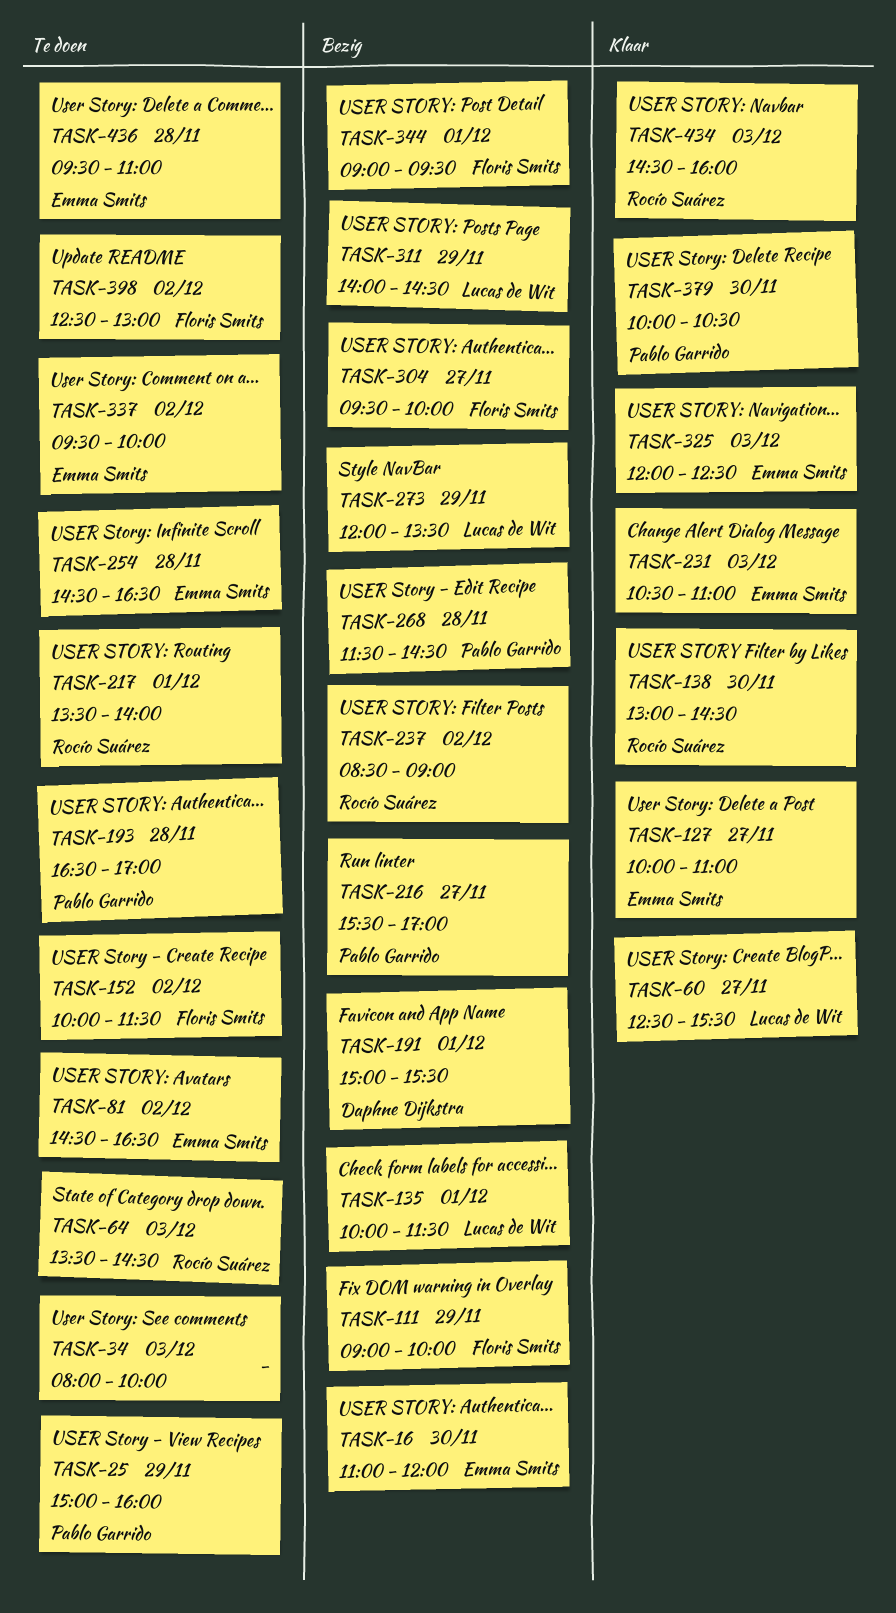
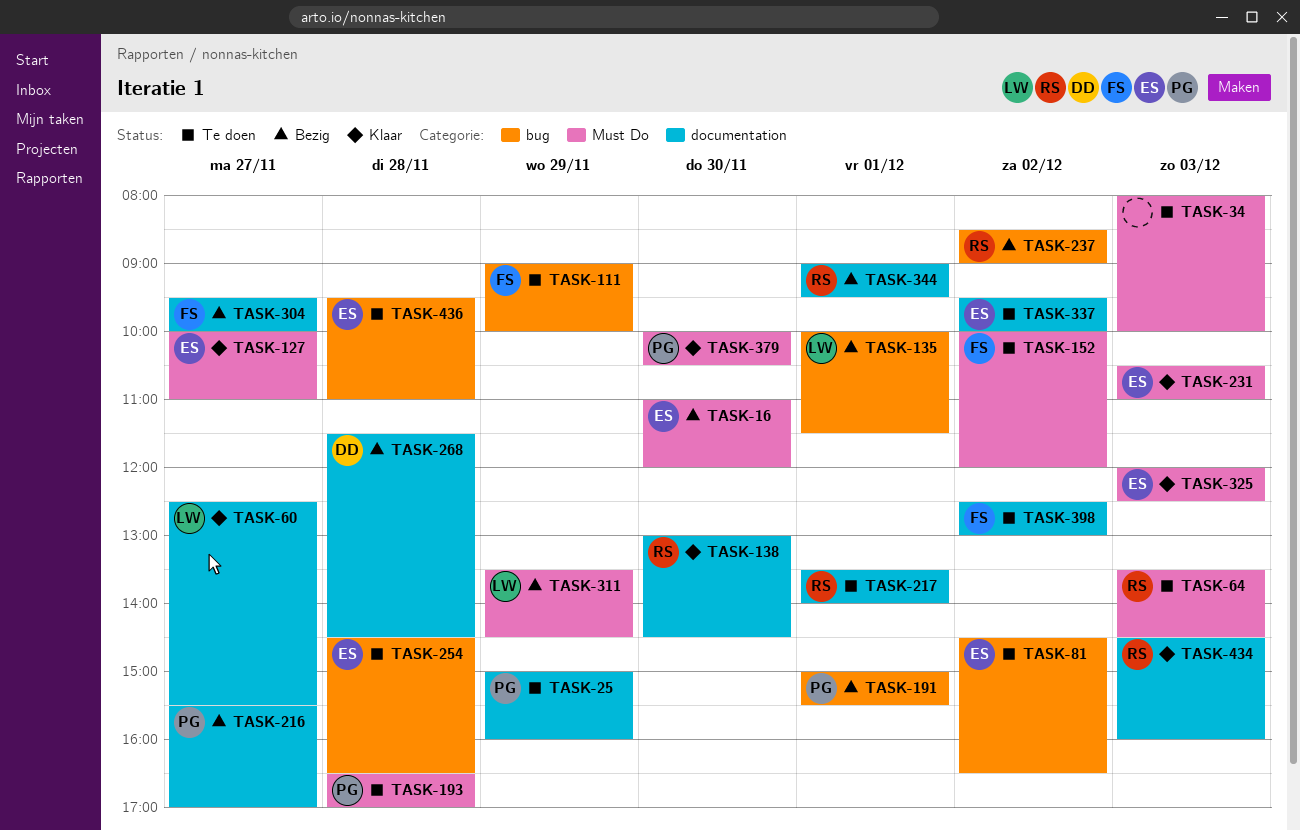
TASK-111, status: Bezig -> Te doen
TASK-152, ends: 11:30 -> 12:00
TASK-191, owner: Daphne Dijkstra -> Pablo Garrido
TASK-268, owner: Pablo Garrido -> Daphne Dijkstra
TASK-273: present -> none
TASK-311, begins: 14:00 -> 13:30
TASK-344, owner: Floris Smits -> Rocío Suárez

